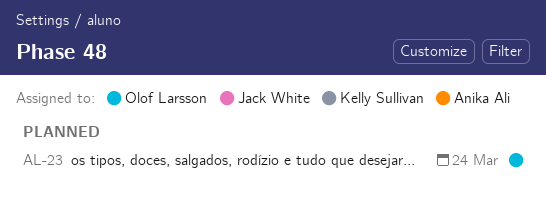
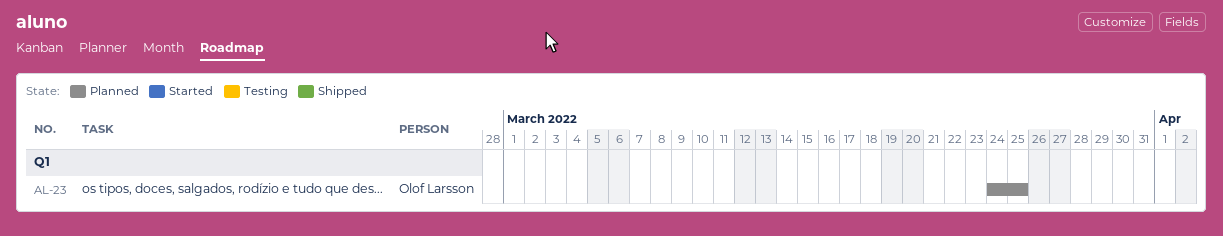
AL-23, due: Mar 24 -> Mar 25

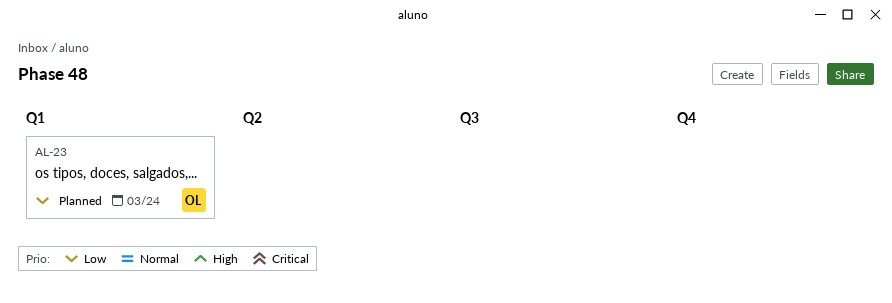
AL-23, due: Mar 25 -> Mar 24

